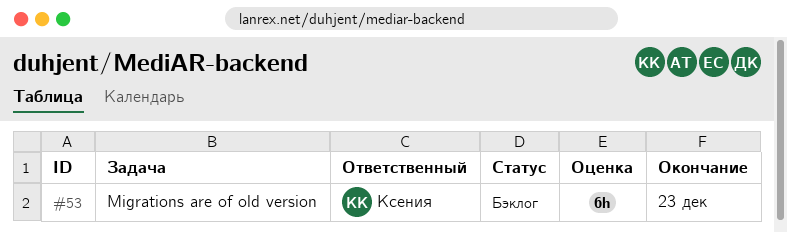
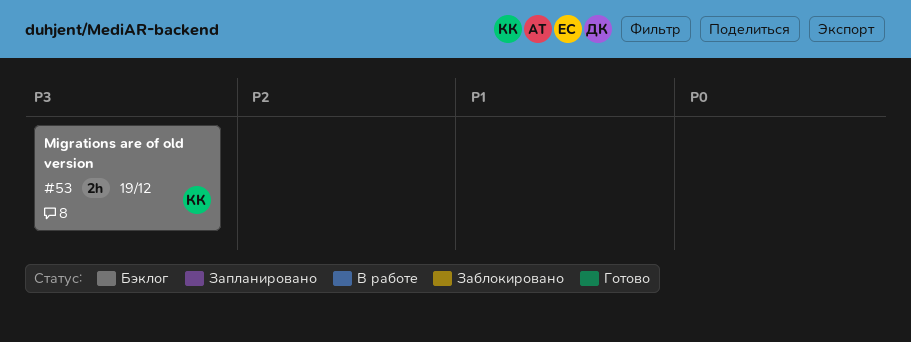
#53, estimate: 6h -> 2h
#53, due: Dec 23 -> Dec 19

